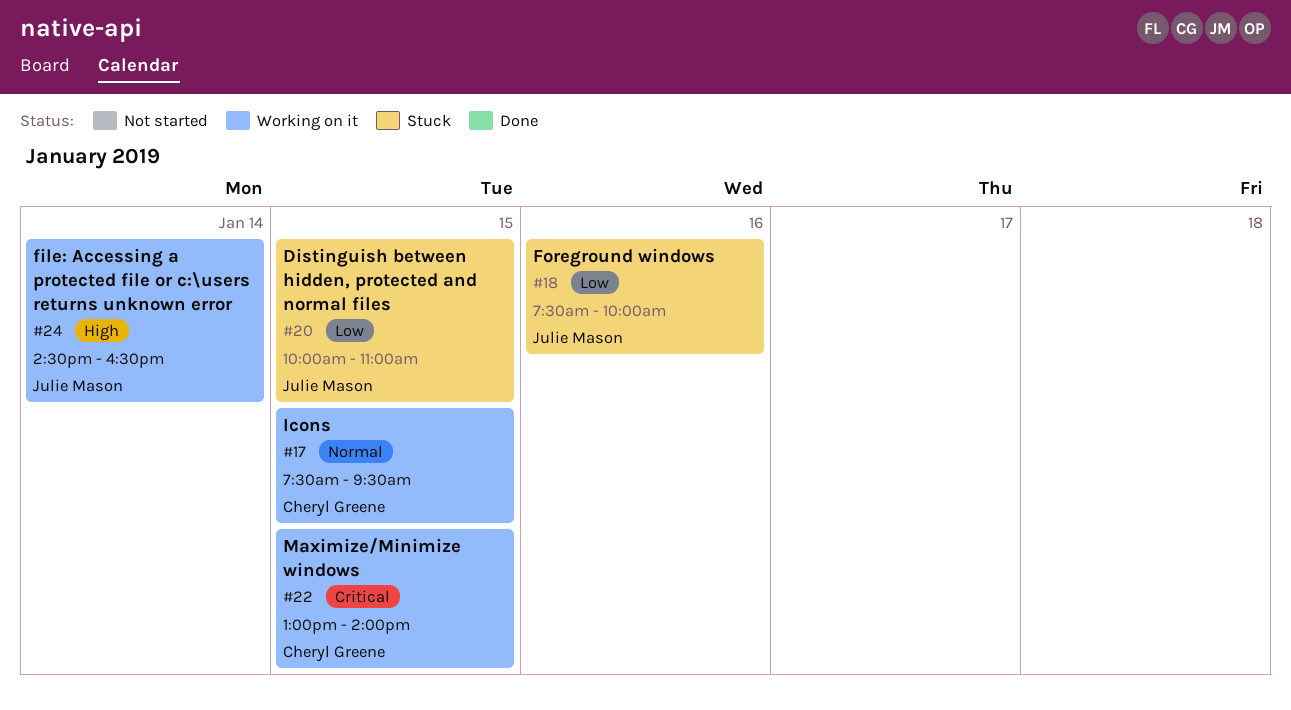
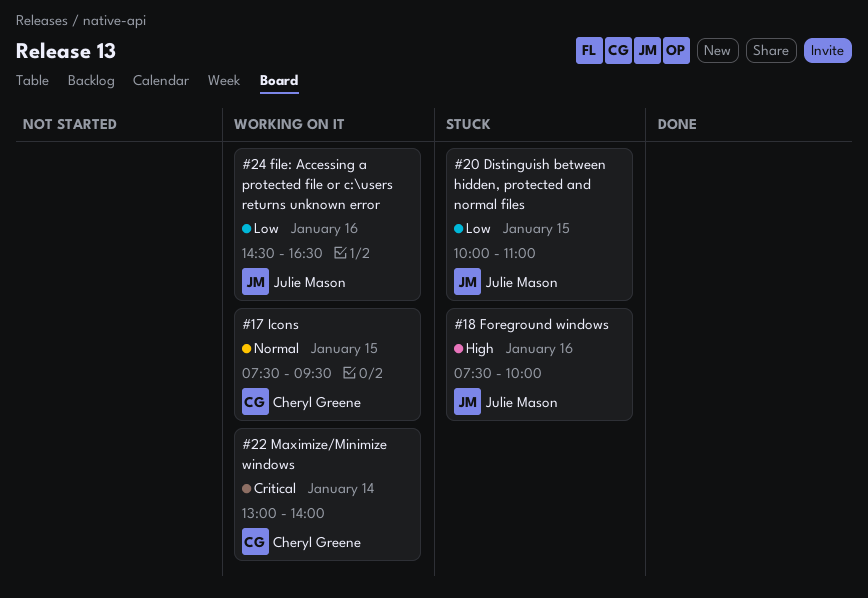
#18, priority: Low -> High
#22, day: Jan 15 -> Jan 14
#24, priority: High -> Low
#24, day: Jan 14 -> Jan 16

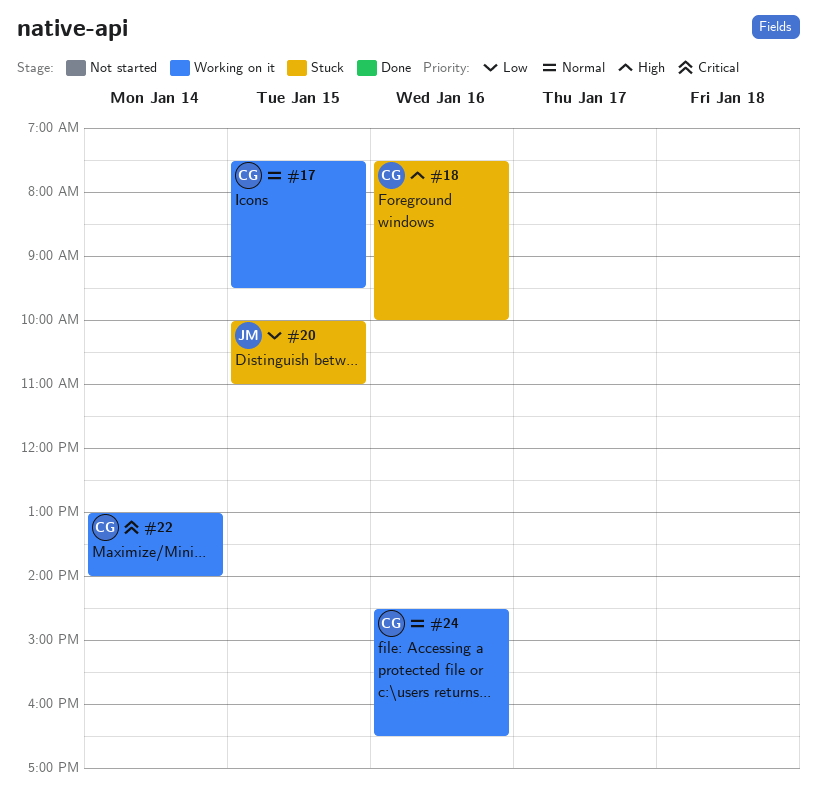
#18, owner: Julie Mason -> Cheryl Greene
#24, owner: Julie Mason -> Cheryl Greene
#24, priority: Low -> Normal

